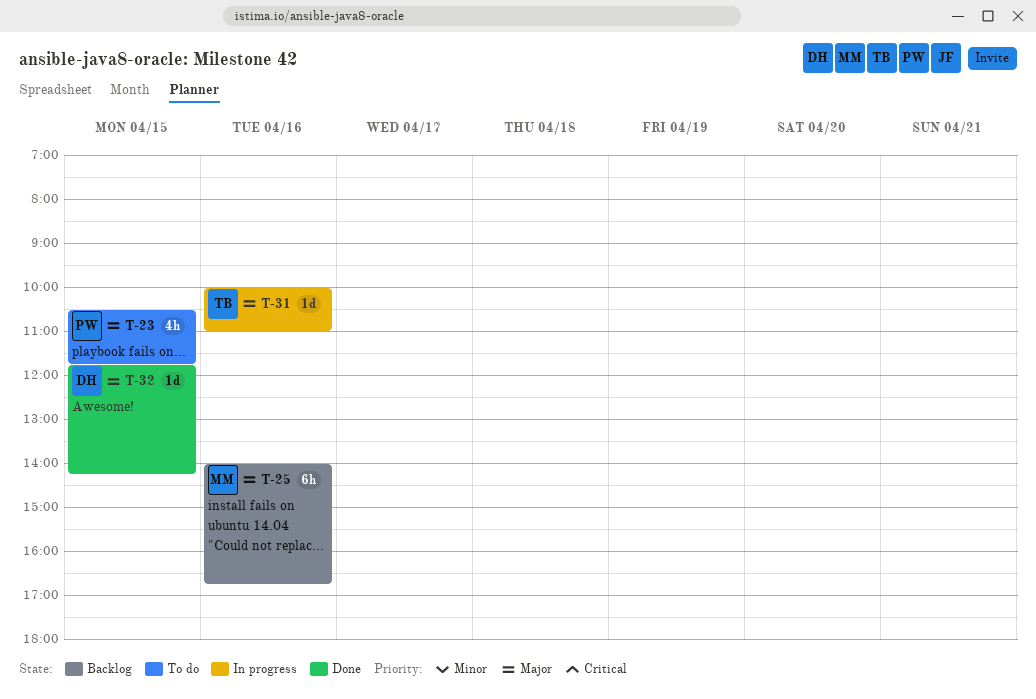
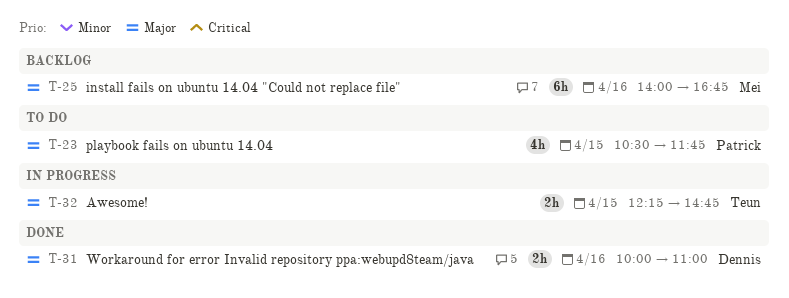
T-31, status: In progress -> Done
T-31, owner: Teun -> Dennis
T-31, estimate: 1d -> 2h
T-32, status: Done -> In progress
T-32, owner: Dennis -> Teun
T-32, estimate: 1d -> 2h
T-32, begins: 11:45 -> 12:15
T-32, ends: 14:15 -> 14:45

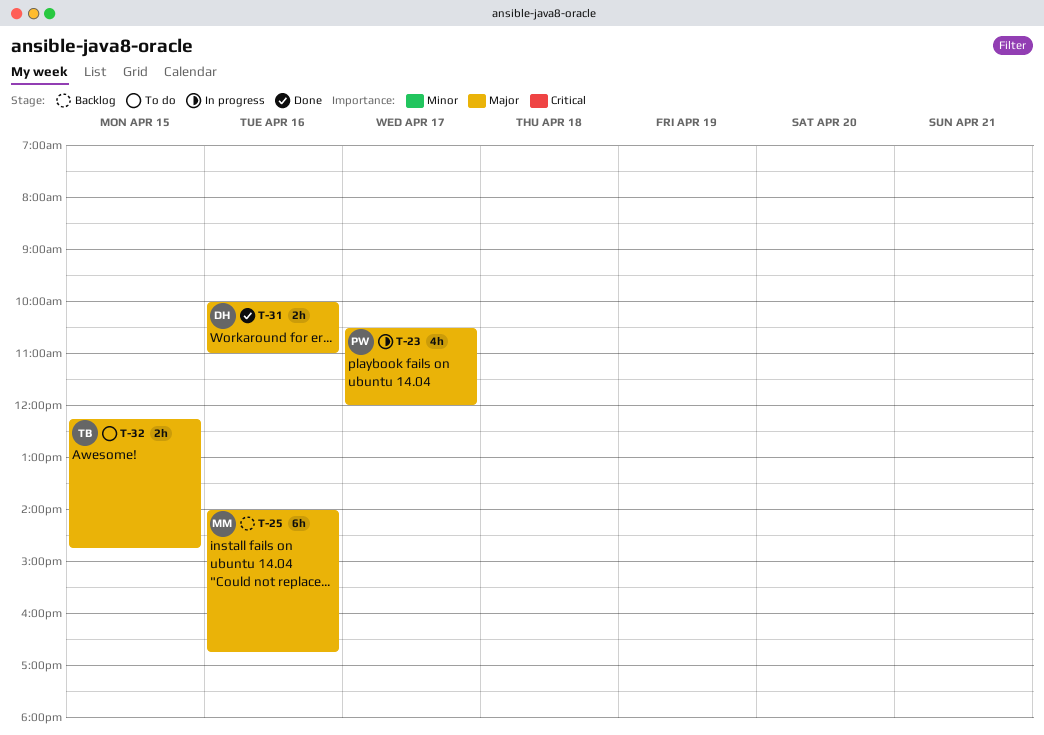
T-23, status: To do -> In progress
T-23, day: Apr 15 -> Apr 17
T-23, ends: 11:45 -> 12:00
T-32, status: In progress -> To do

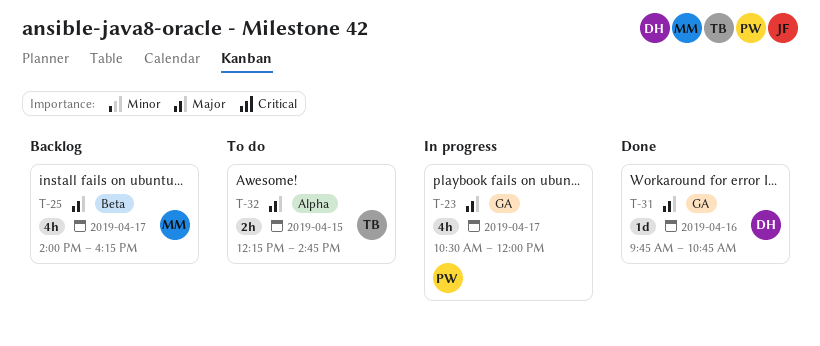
T-25, estimate: 6h -> 4h
T-25, day: Apr 16 -> Apr 17
T-25, ends: 16:45 -> 16:15
T-31, estimate: 2h -> 1d
T-31, begins: 10:00 -> 09:45
T-31, ends: 11:00 -> 10:45

